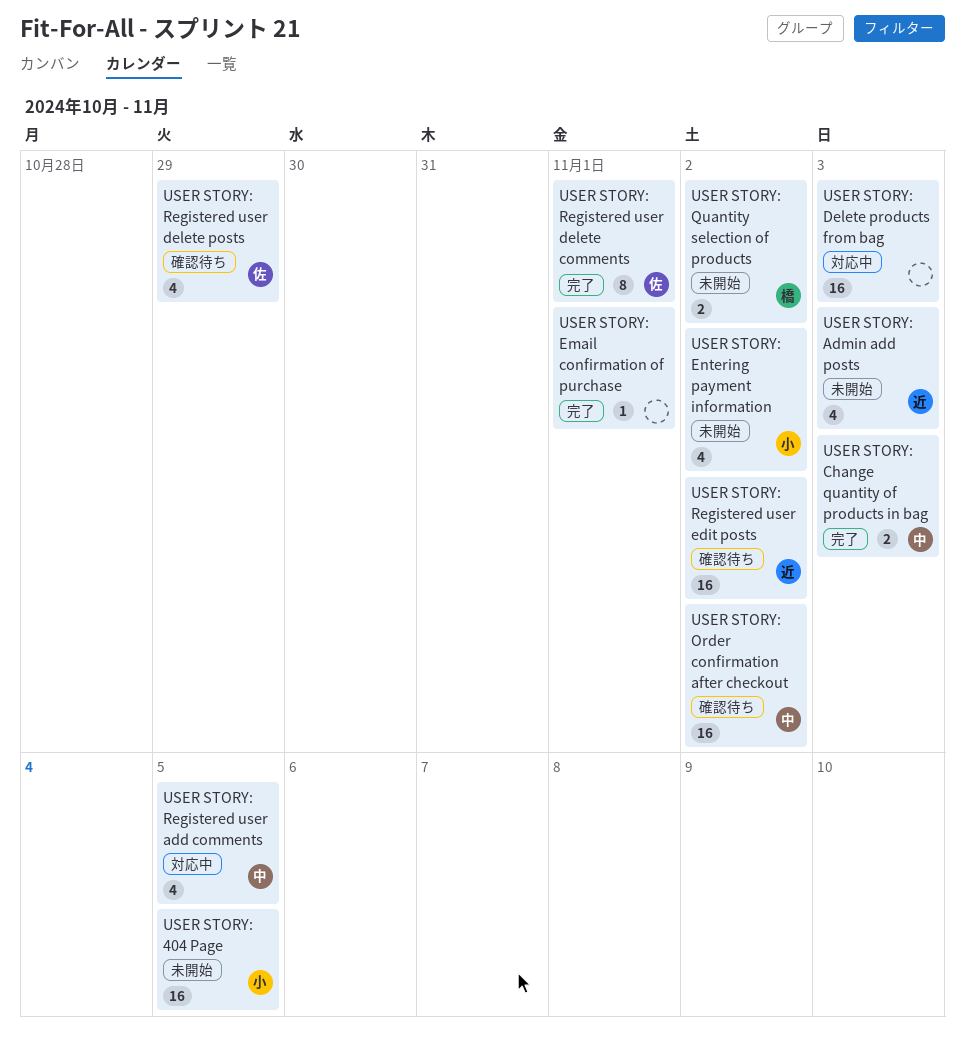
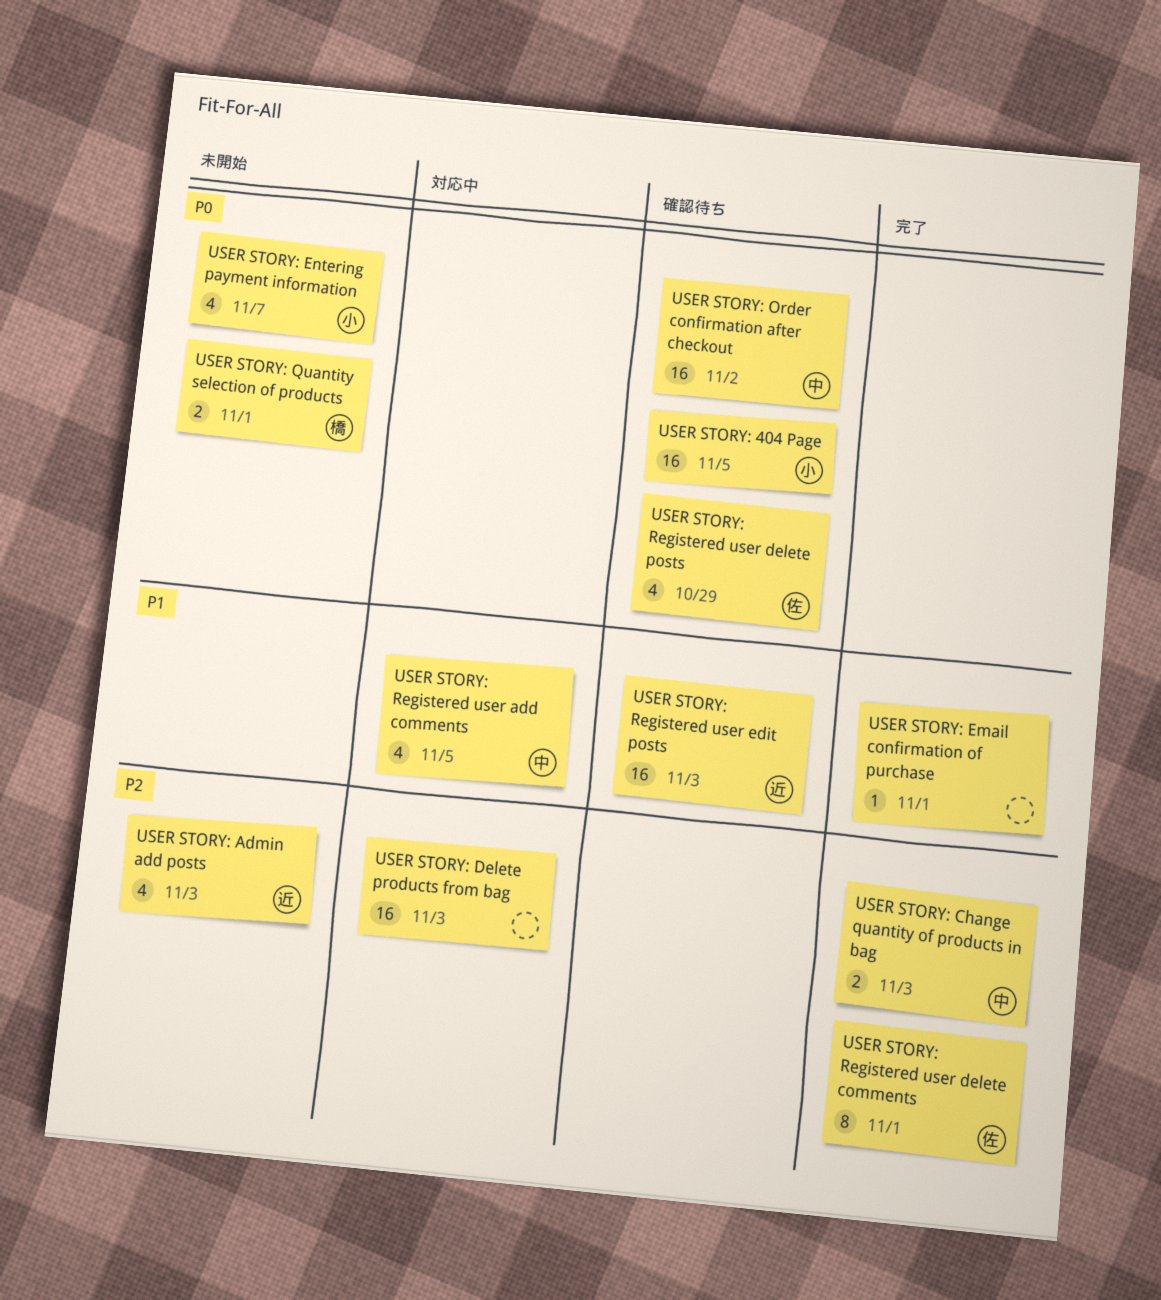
USER STORY: 404 Page, status: 未開始 -> 確認待ち
USER STORY: Entering payment information, due: Nov 2 -> Nov 7
USER STORY: Quantity selection of products, due: Nov 2 -> Nov 1
USER STORY: Registered user edit posts, due: Nov 2 -> Nov 3

